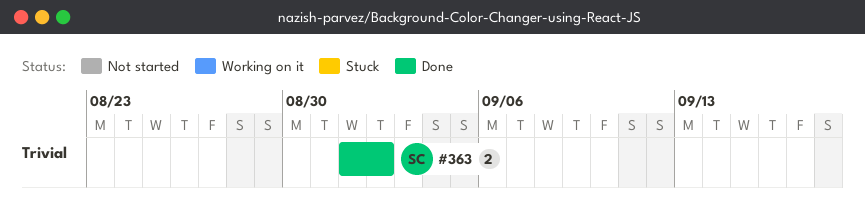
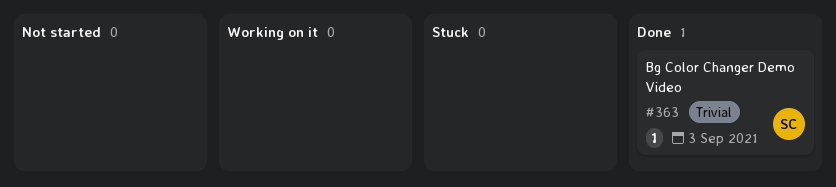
#363, estimate: 2 -> 1
#363, due: Sep 2 -> Sep 3

